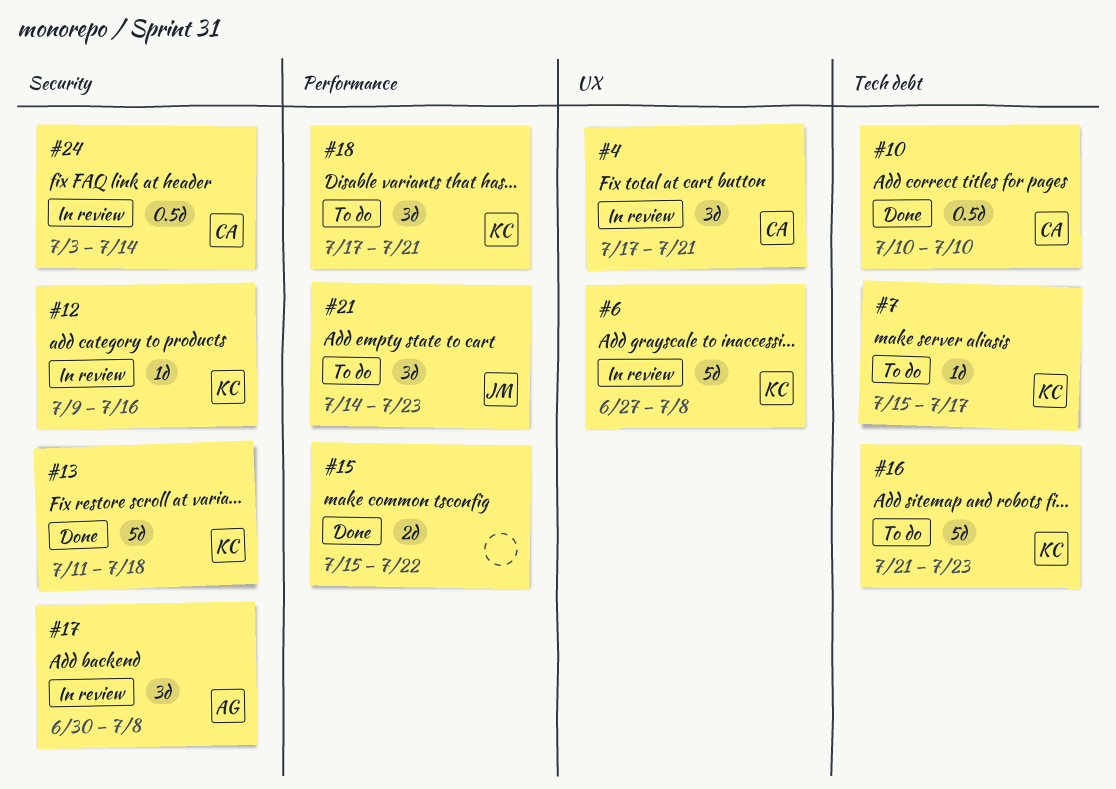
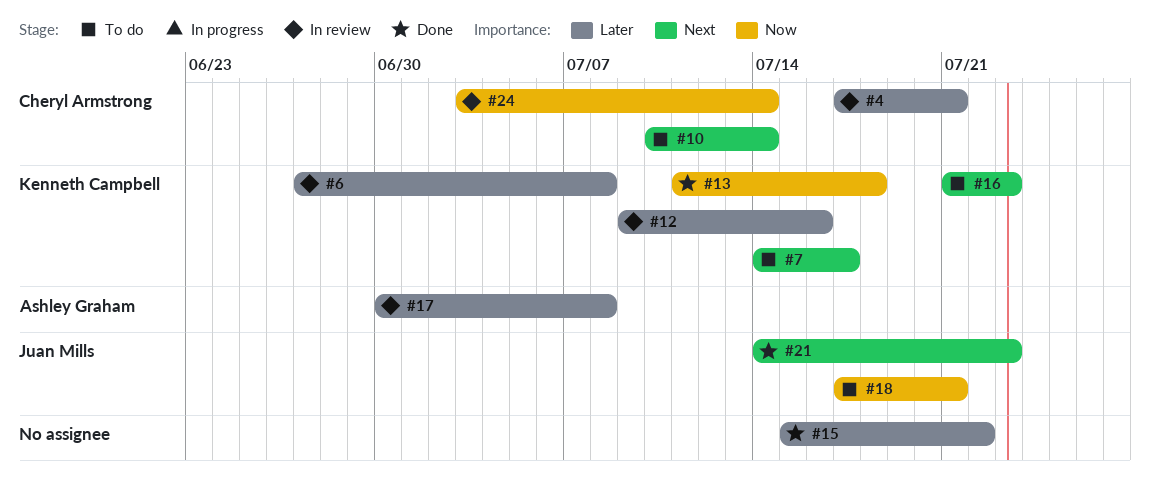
#7, start: Jul 15 -> Jul 14
#10, status: Done -> To do
#10, due: Jul 10 -> Jul 14
#18, owner: Kenneth Campbell -> Juan Mills
#21, status: To do -> Done

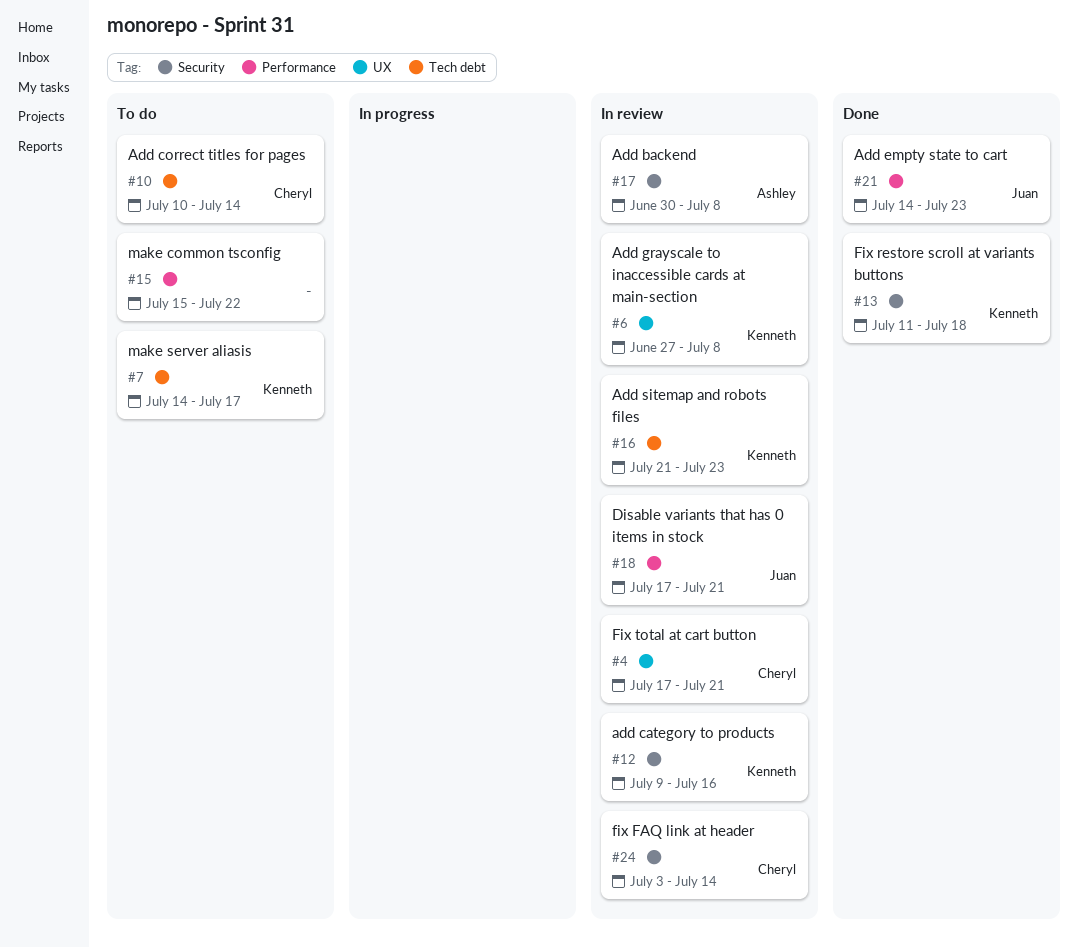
#15, status: Done -> To do
#16, status: To do -> In review
#18, status: To do -> In review

